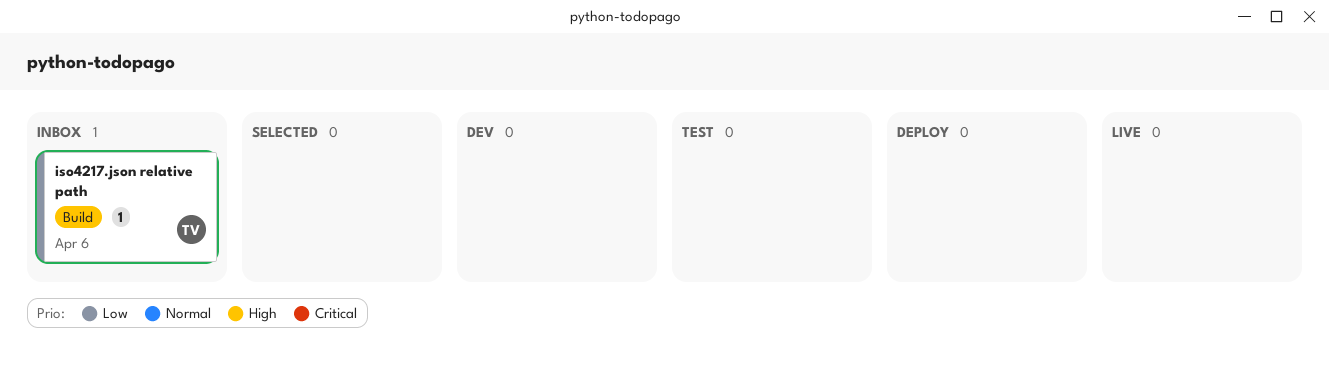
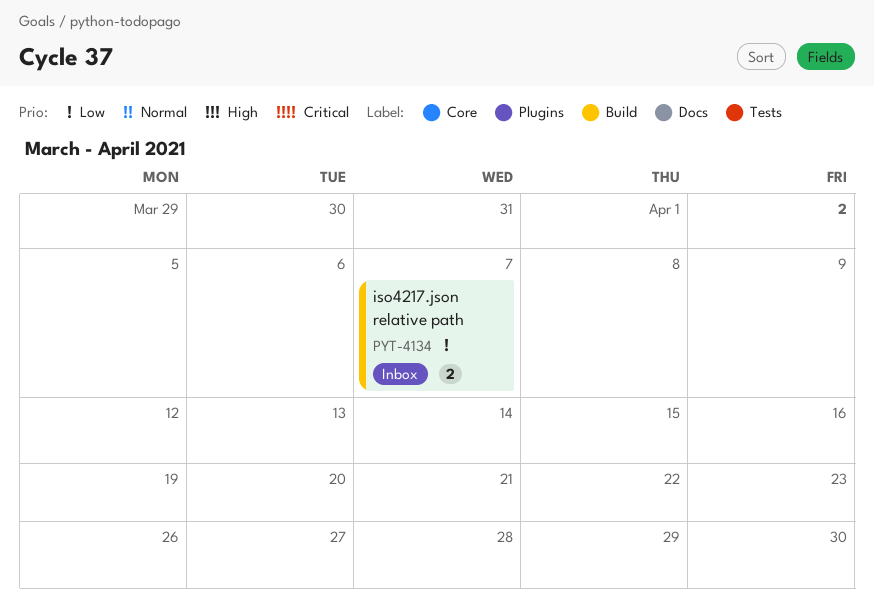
iso4217.json relative path, estimate: 1 -> 2
iso4217.json relative path, due: Apr 6 -> Apr 7

